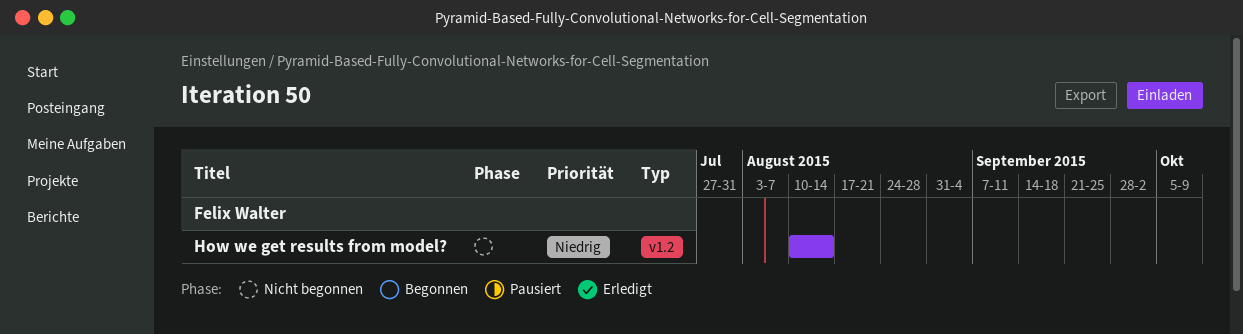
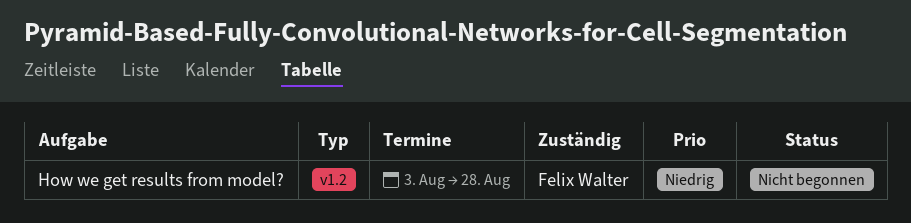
How we get results from model?, start: Aug 10 -> Aug 3
How we get results from model?, due: Aug 14 -> Aug 28

